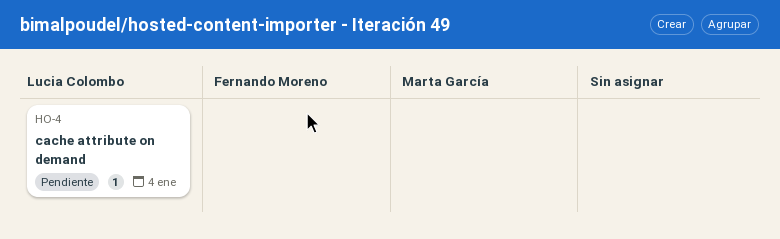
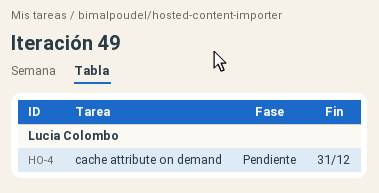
HO-4, due: Jan 4 -> Dec 31

